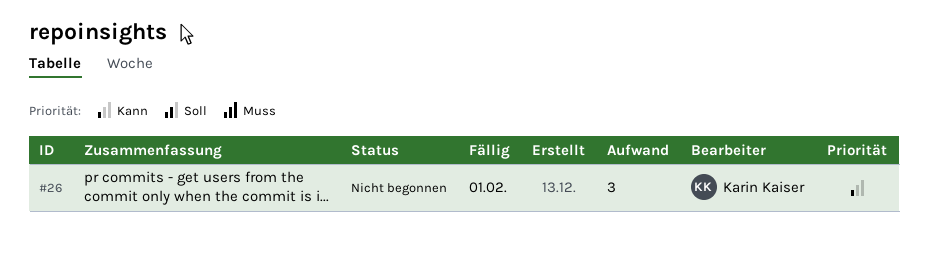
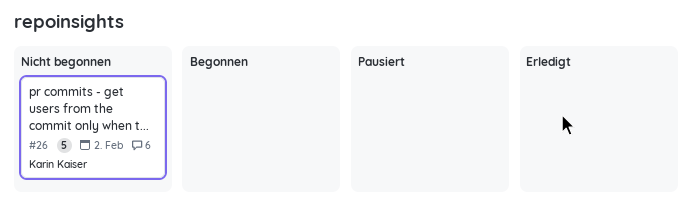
#26, estimate: 3 -> 5
#26, due: Feb 1 -> Feb 2

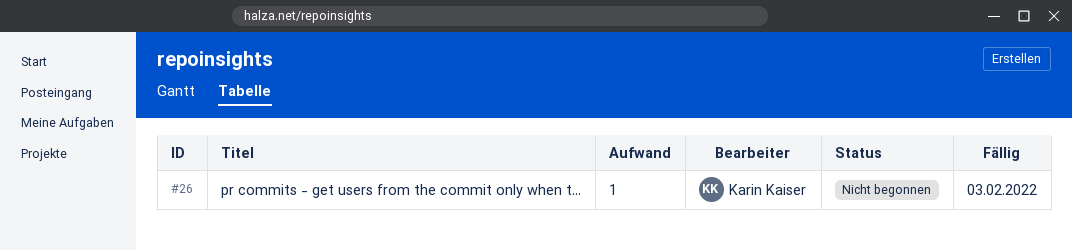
#26, estimate: 5 -> 1
#26, due: Feb 2 -> Feb 3

